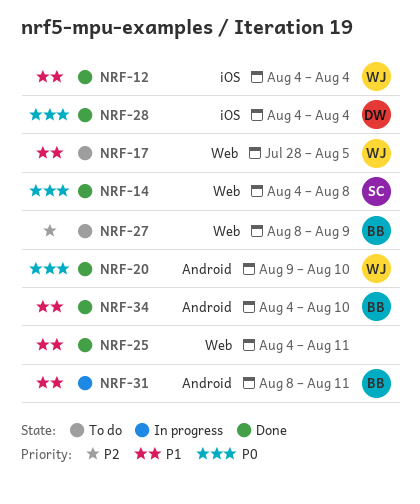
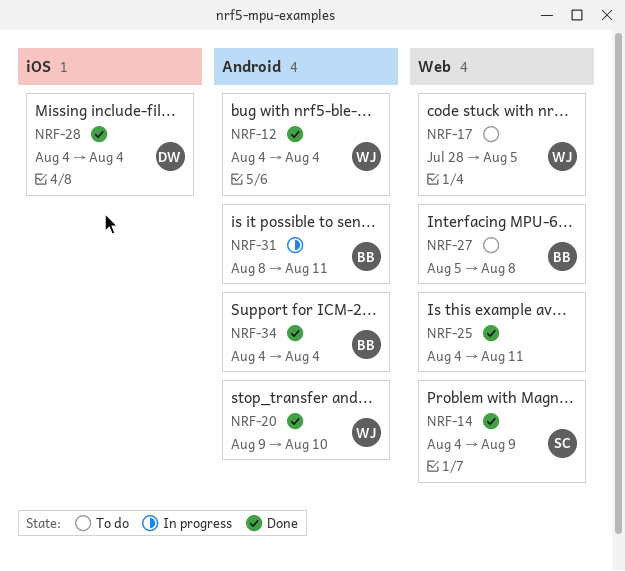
NRF-12, label: iOS -> Android
NRF-14, due: Aug 8 -> Aug 9
NRF-27, start: Aug 8 -> Aug 5
NRF-27, due: Aug 9 -> Aug 8
NRF-34, due: Aug 10 -> Aug 4

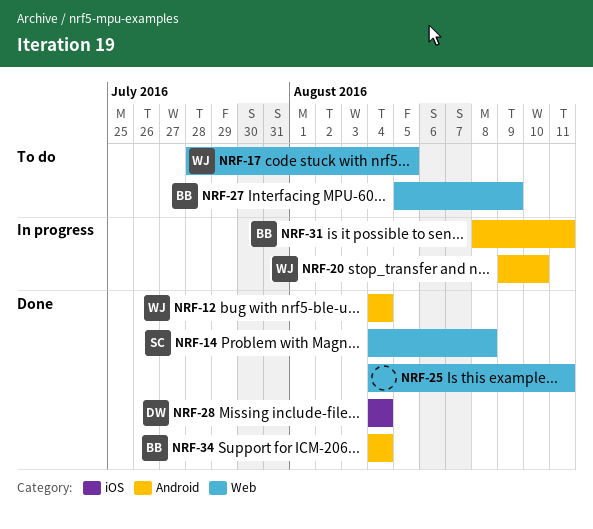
NRF-14, due: Aug 9 -> Aug 8
NRF-20, status: Done -> In progress
NRF-27, due: Aug 8 -> Aug 9

